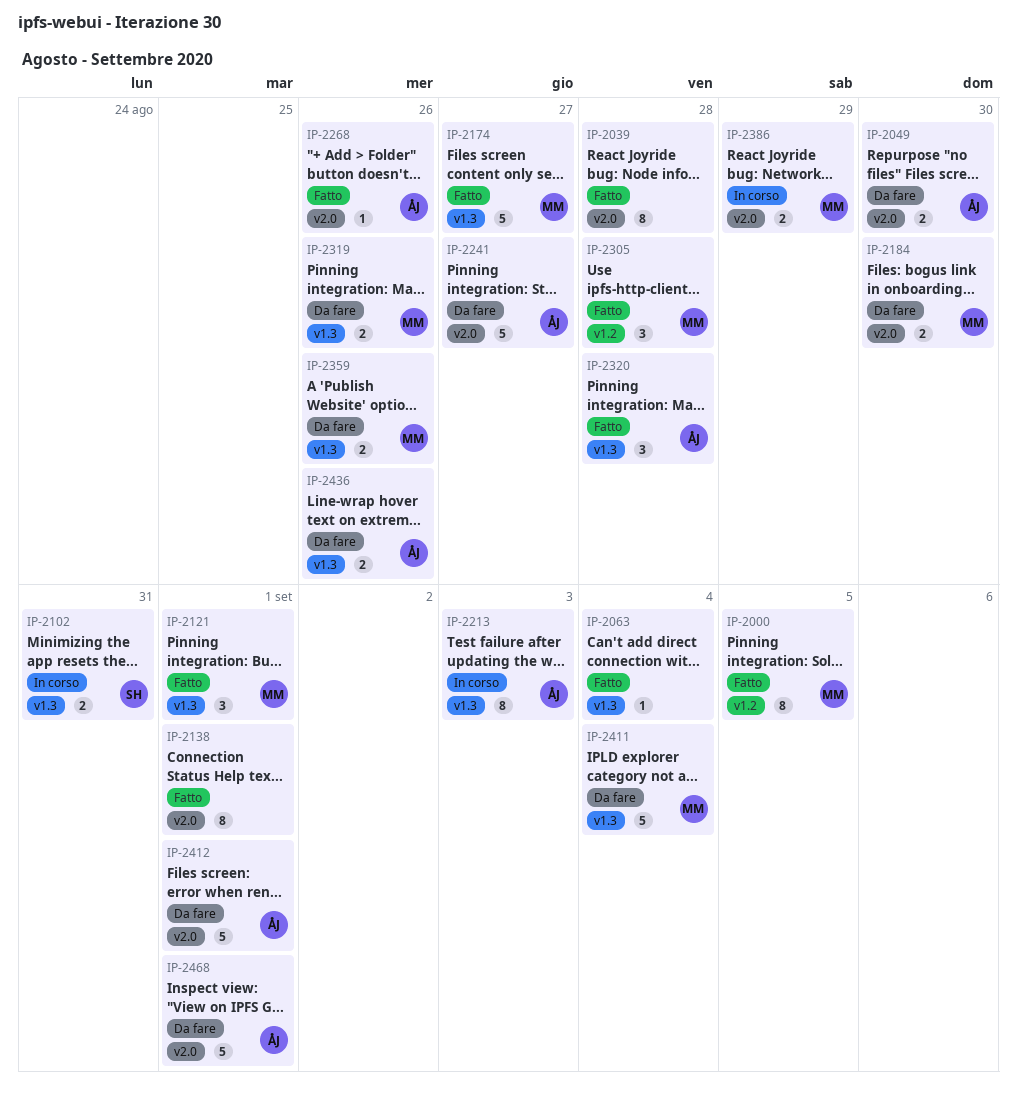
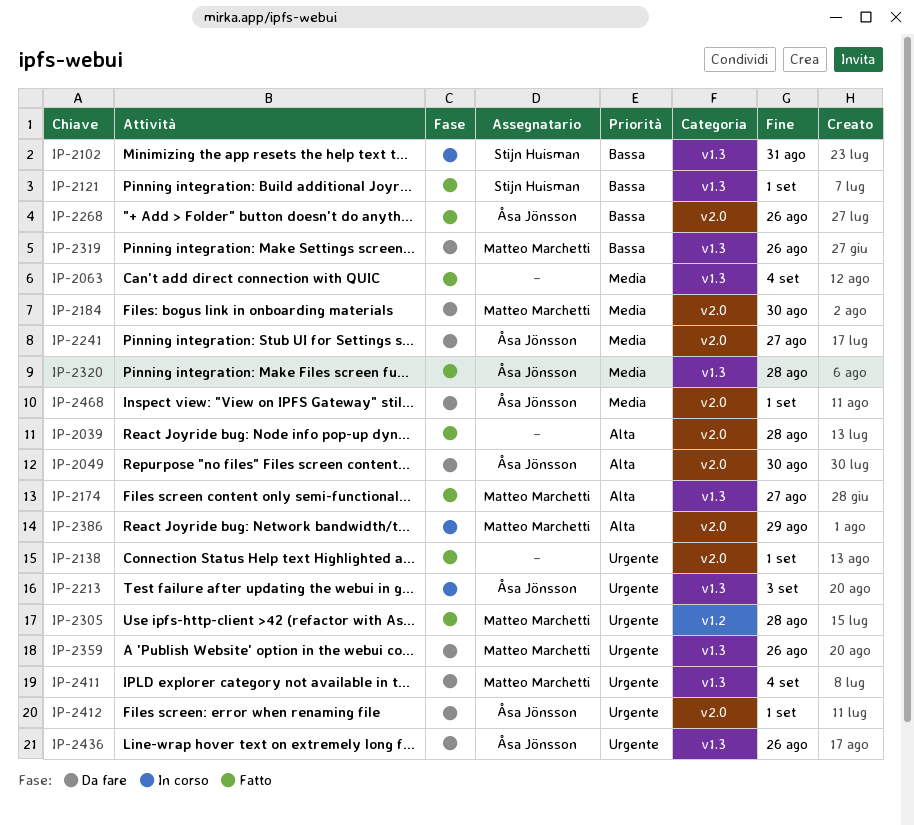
IP-2000: present -> none
IP-2121, owner: Matteo Marchetti -> Stijn Huisman

